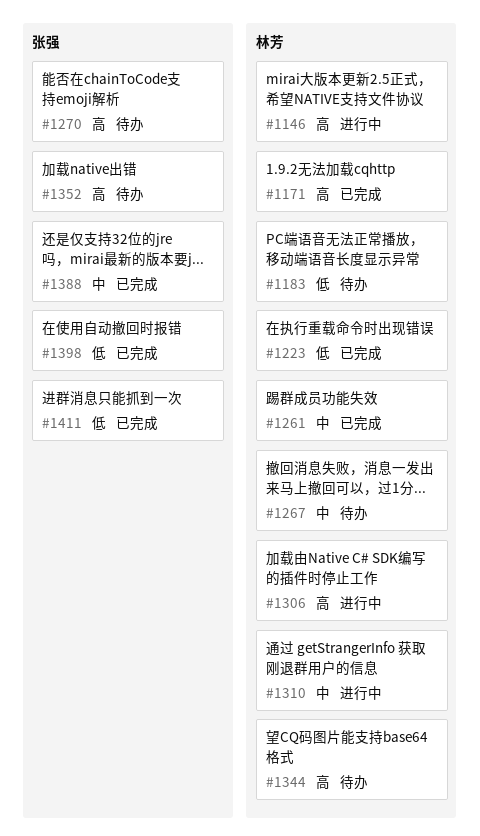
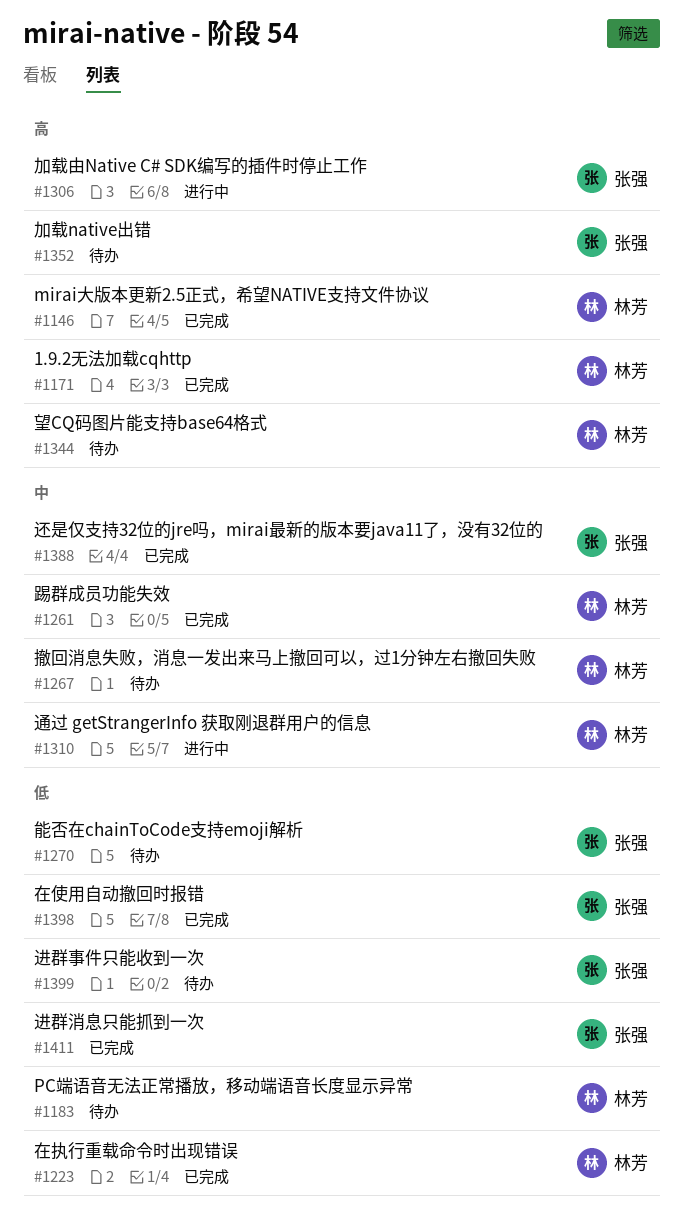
#1146, status: 进行中 -> 已完成
#1270, priority: 高 -> 低
#1306, owner: 林芳 -> 张强
#1399: none -> present

